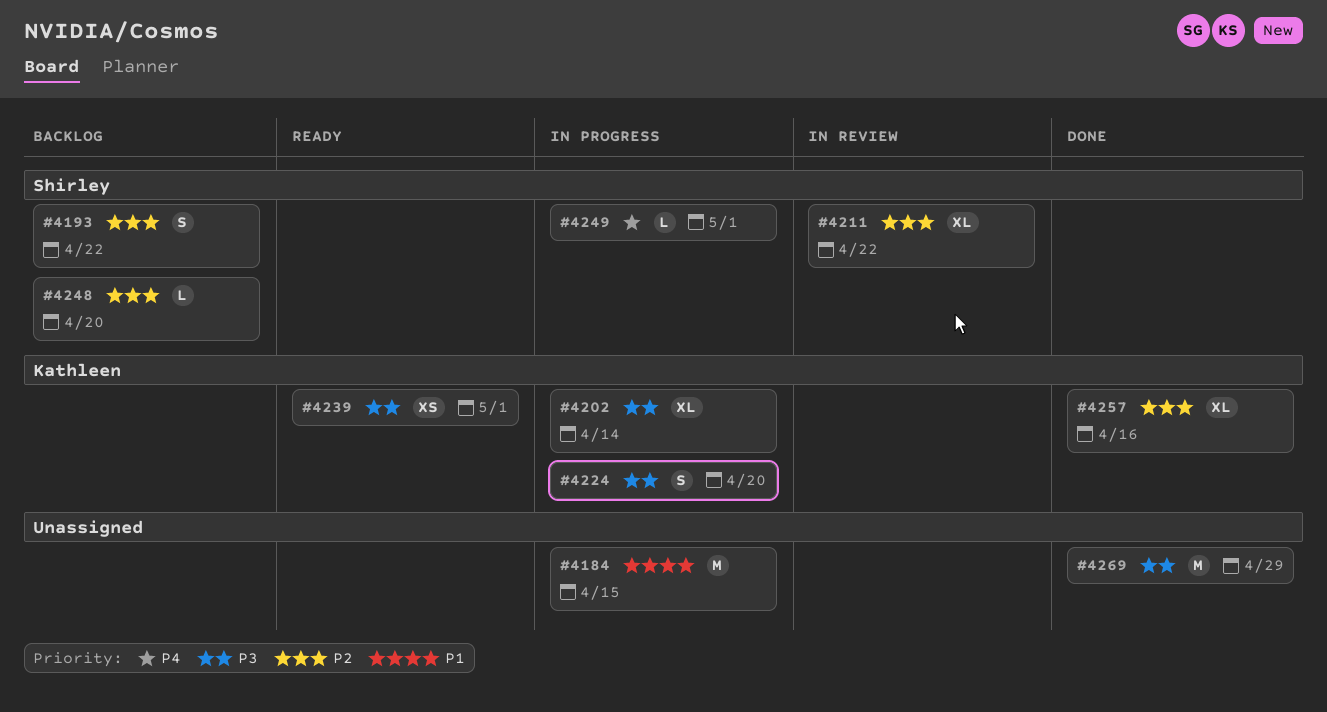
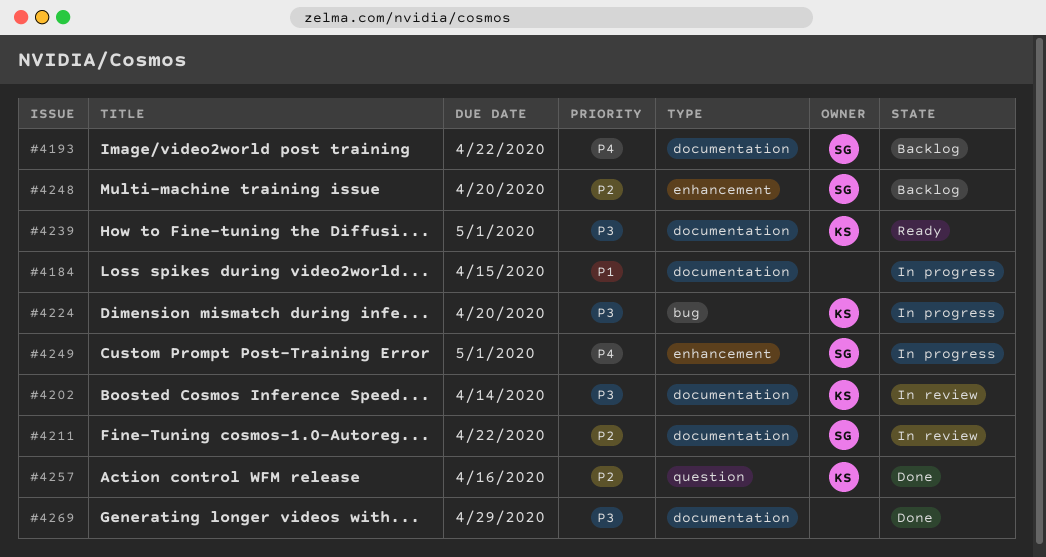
#4193, priority: P2 -> P4
#4202, status: In progress -> In review

